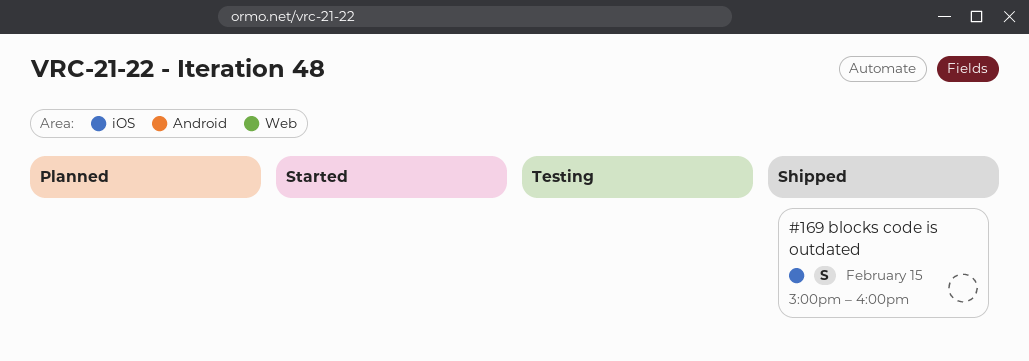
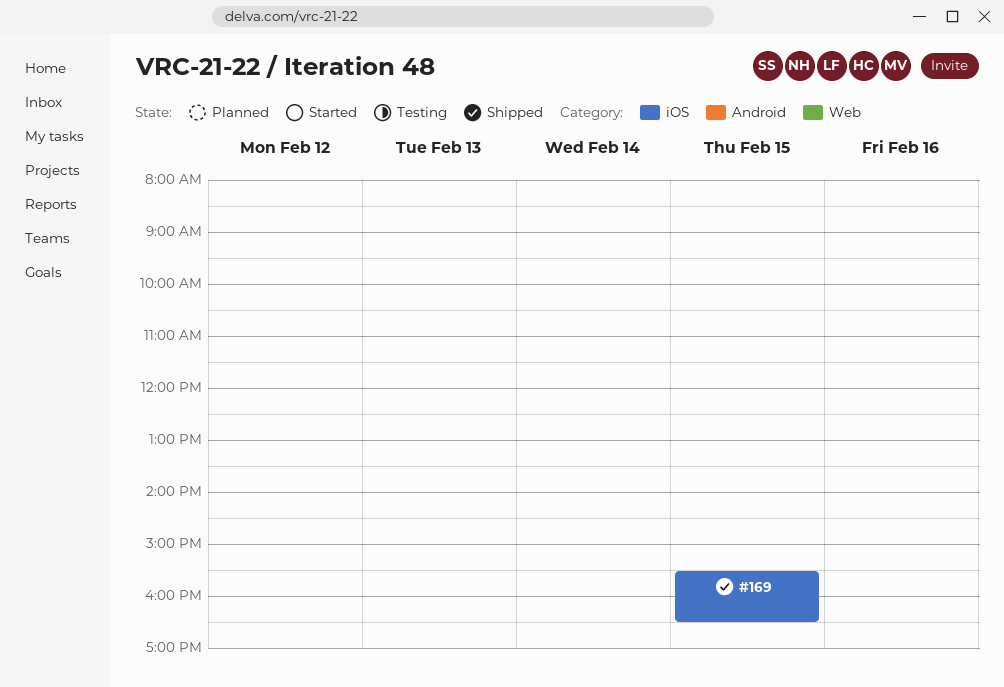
#169, begins: 15:00 -> 15:30
#169, ends: 16:00 -> 16:30

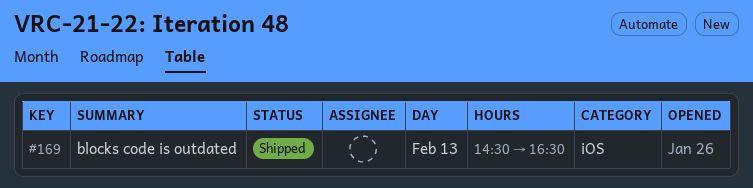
#169, day: Feb 15 -> Feb 13
#169, begins: 15:30 -> 14:30

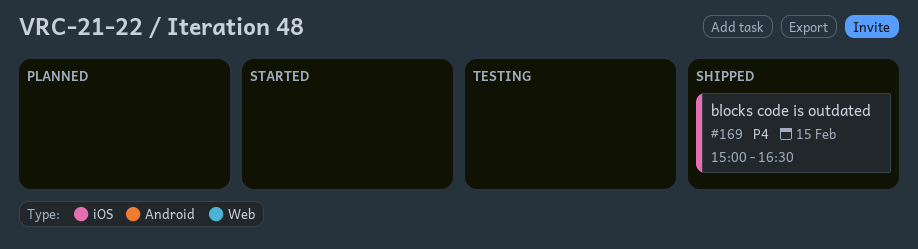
#169, day: Feb 13 -> Feb 15
#169, begins: 14:30 -> 15:00

